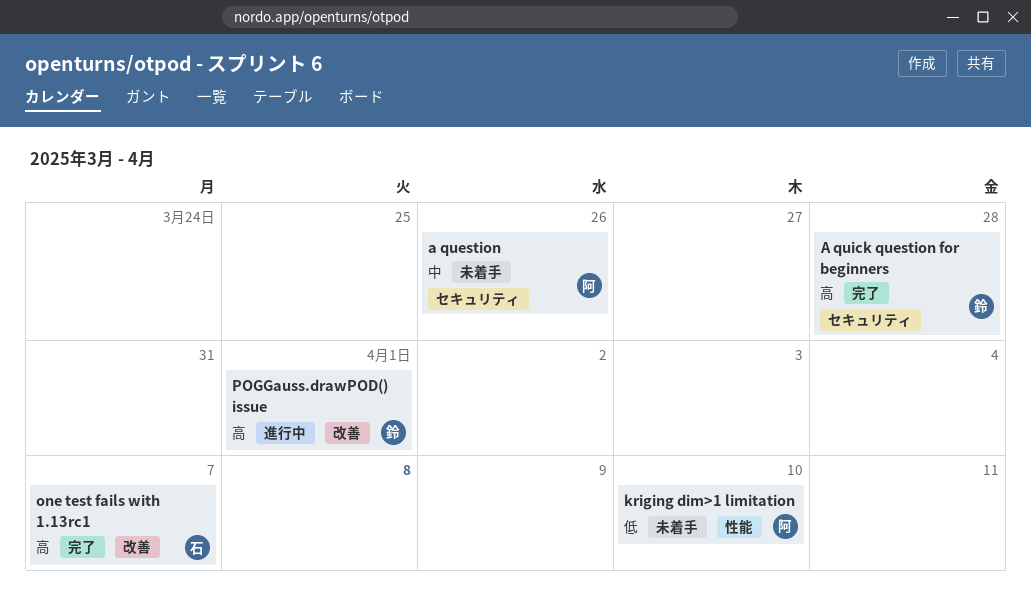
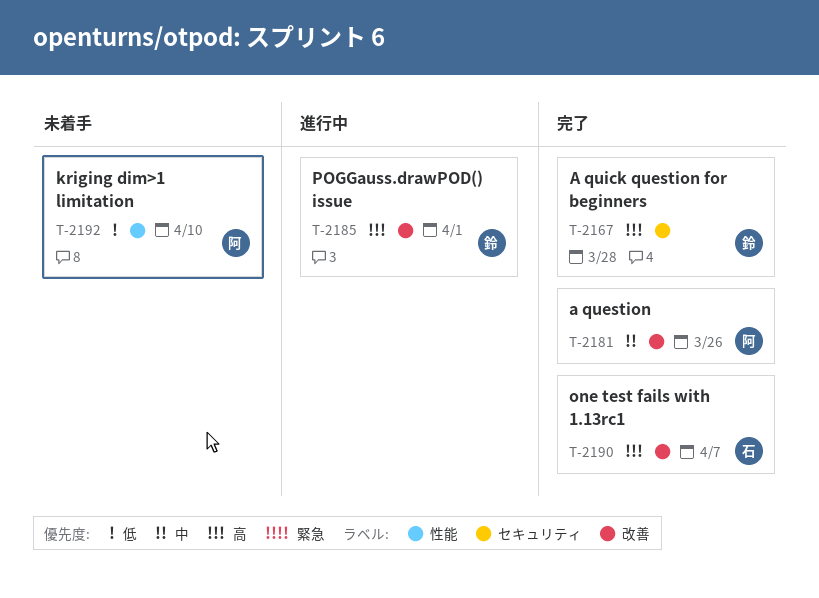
a question, status: 未着手 -> 完了
a question, label: セキュリティ -> 改善

